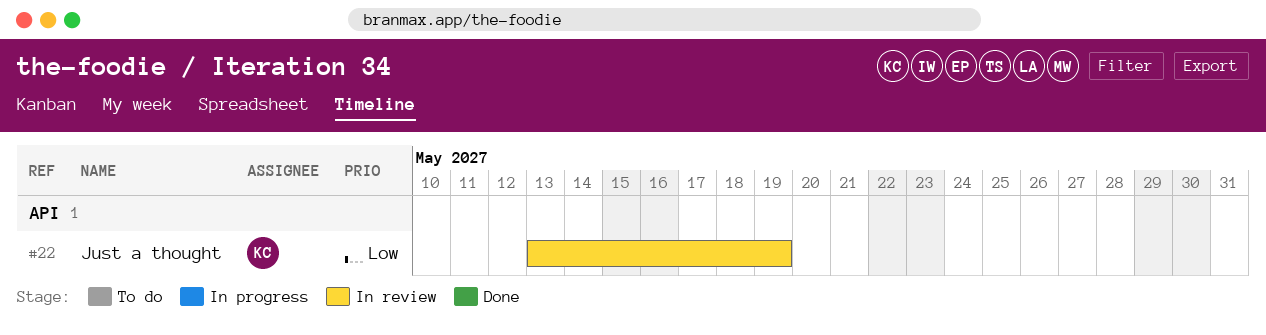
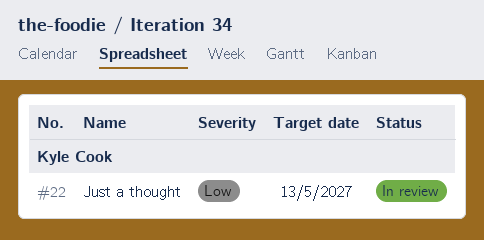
#22, due: May 19 -> May 13

